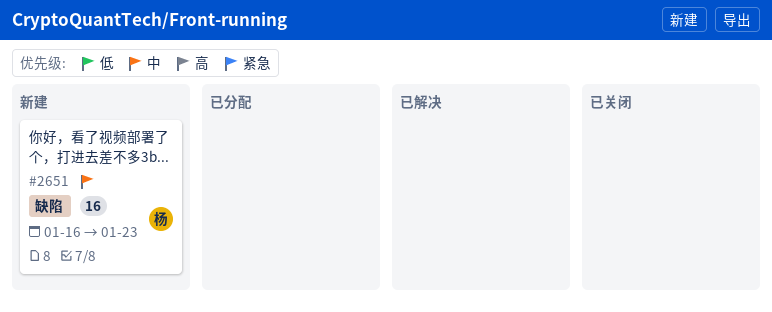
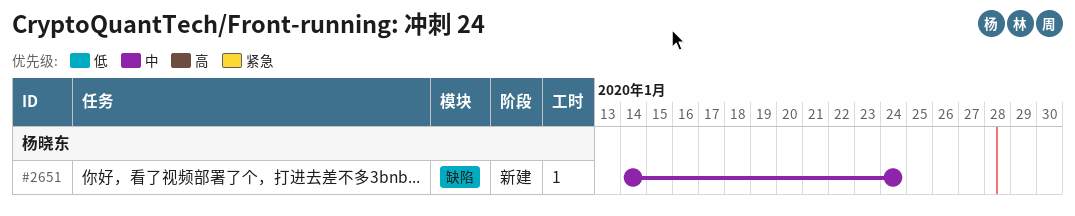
#2651, estimate: 16 -> 1
#2651, start: Jan 16 -> Jan 14
#2651, due: Jan 23 -> Jan 24

